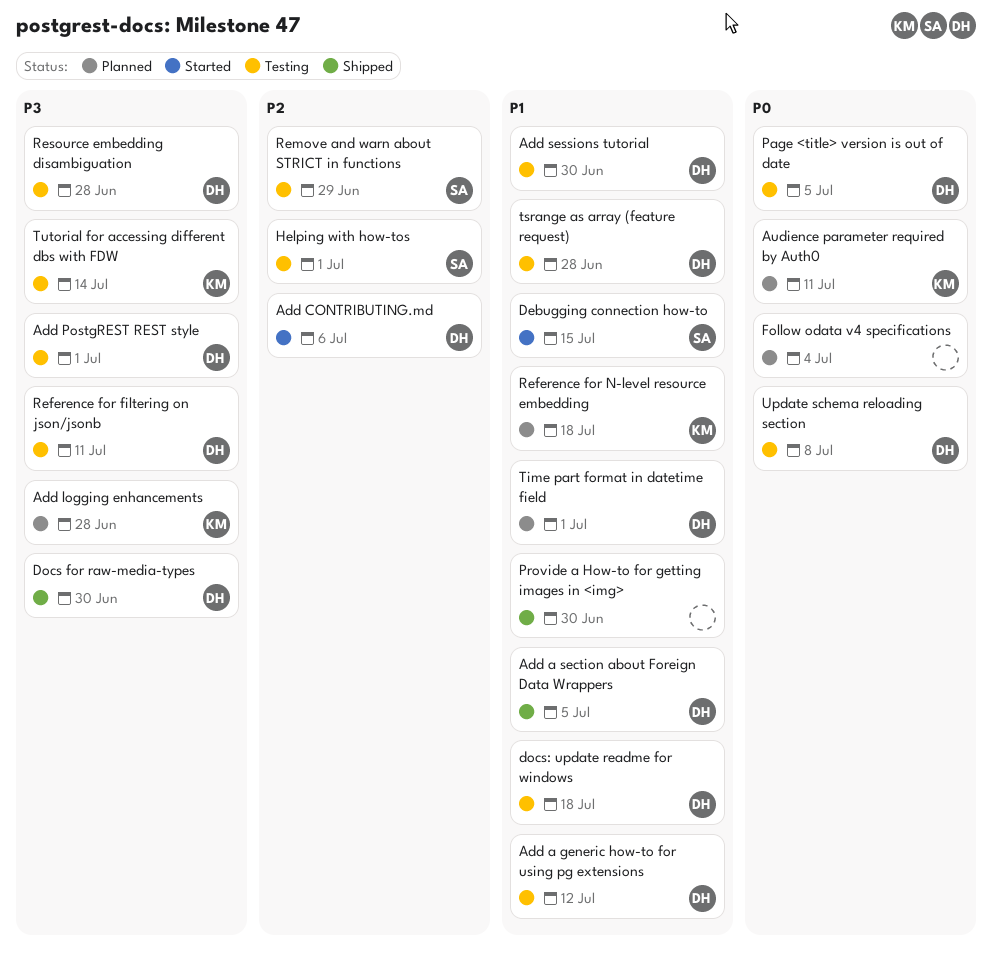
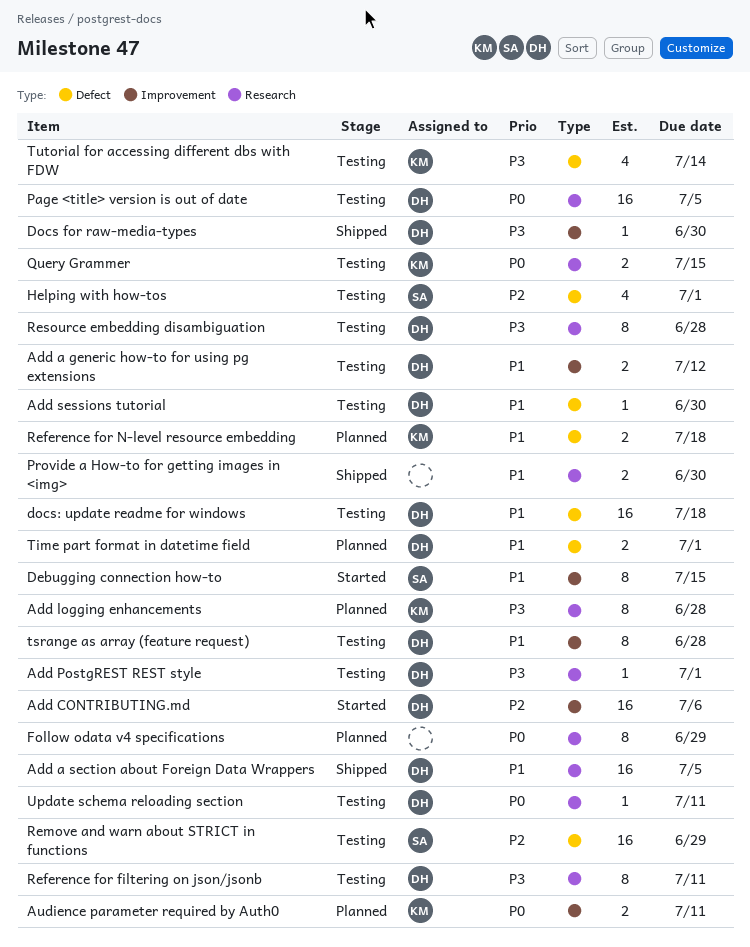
Follow odata v4 specifications, due: Jul 4 -> Jun 29
Query Grammer: none -> present
Update schema reloading section, due: Jul 8 -> Jul 11

